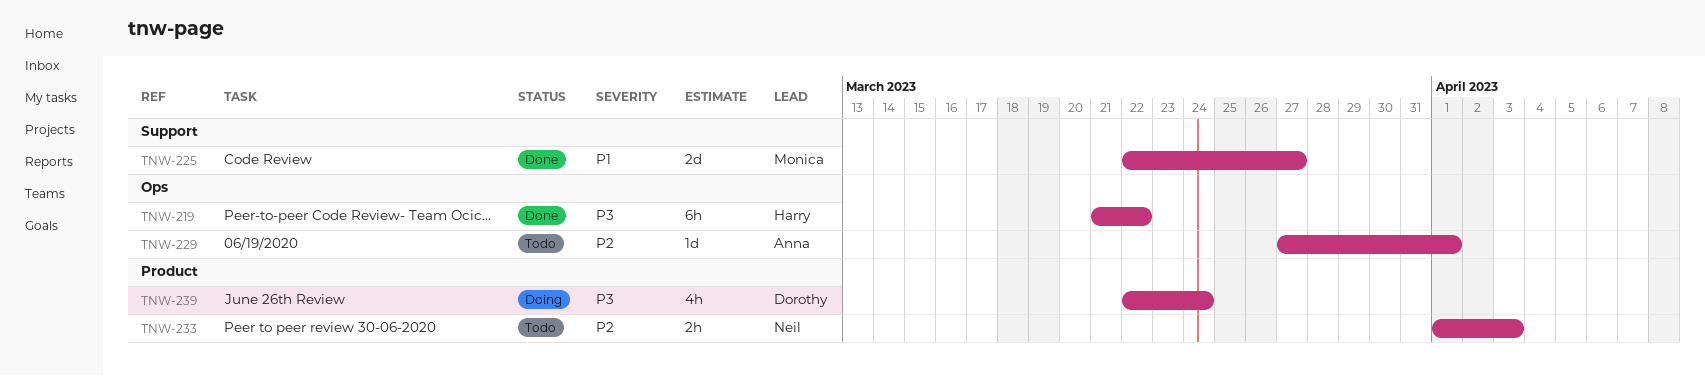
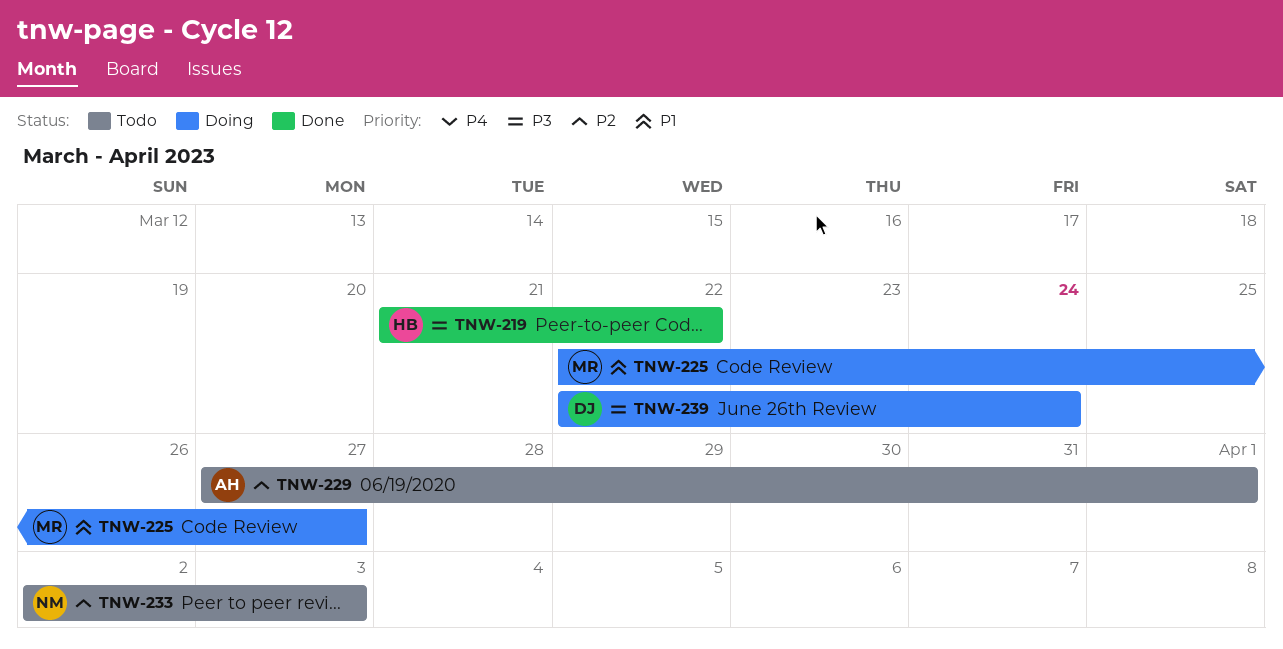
TNW-225, status: Done -> Doing
TNW-233, start: Apr 1 -> Apr 2

